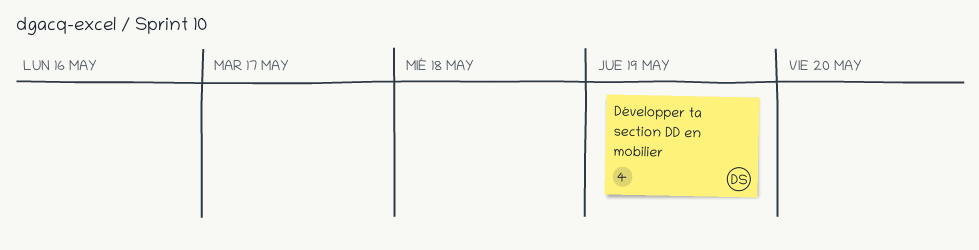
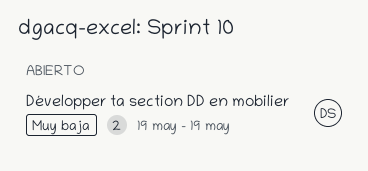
Développer ta section DD en mobilier, estimate: 4 -> 2

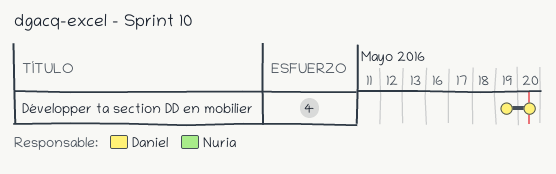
Développer ta section DD en mobilier, estimate: 2 -> 4
Développer ta section DD en mobilier, due: May 19 -> May 20

